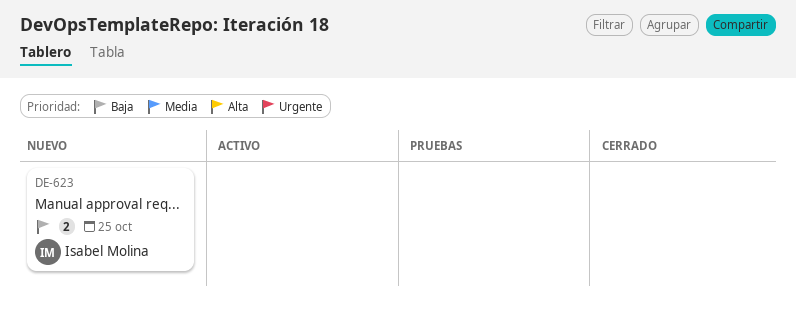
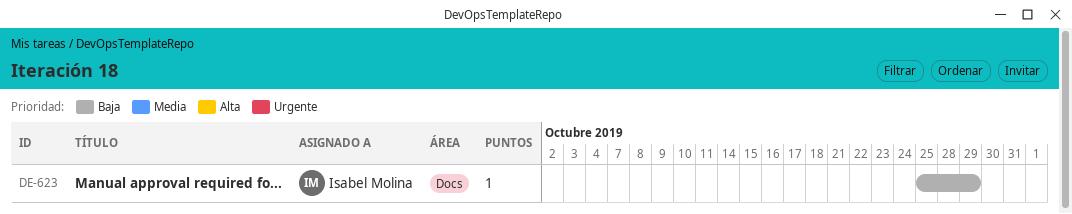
DE-623, estimate: 2 -> 1
DE-623, due: Oct 25 -> Oct 29

